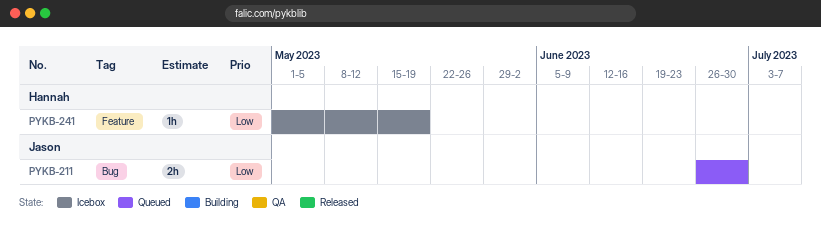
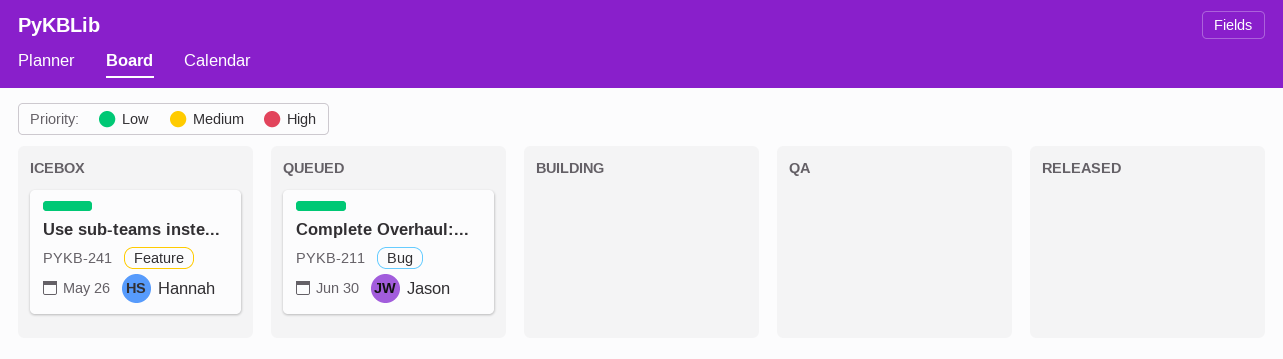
PYKB-241, due: May 19 -> May 26

